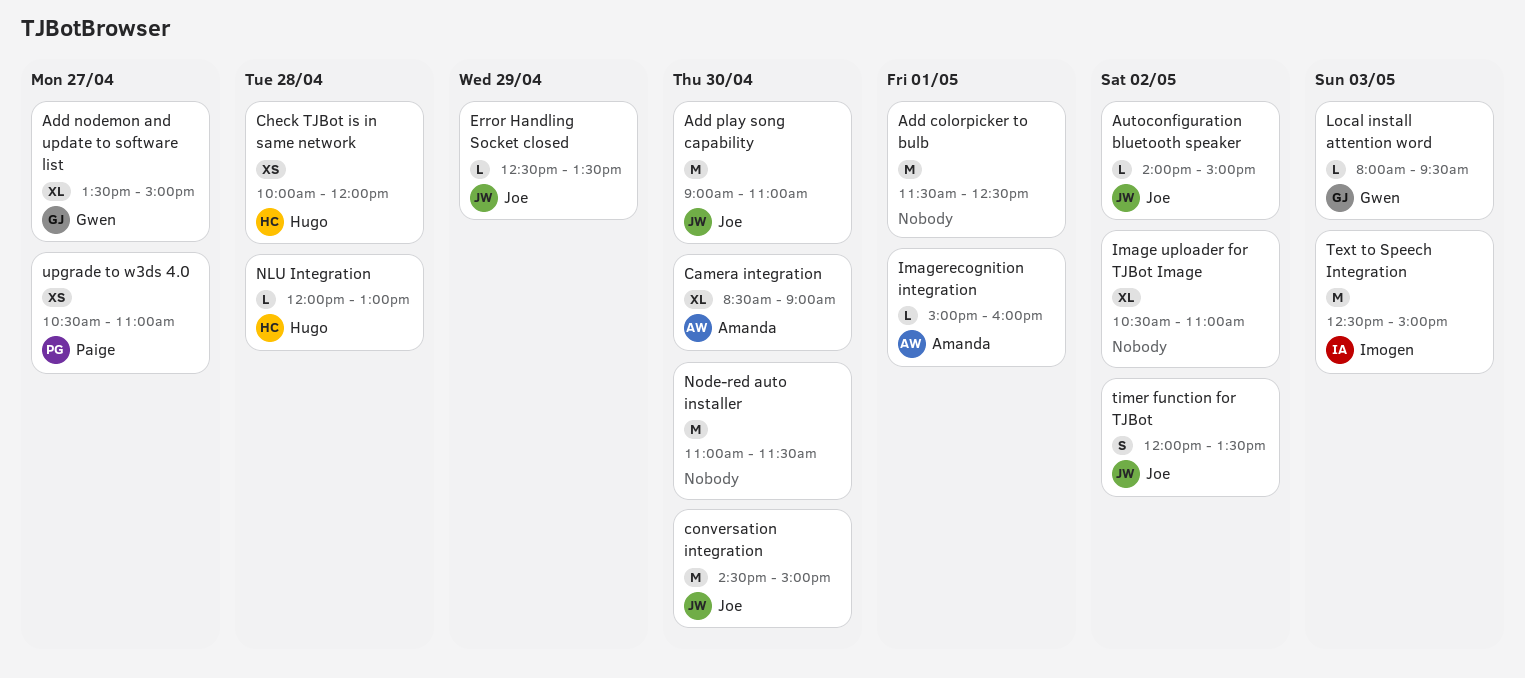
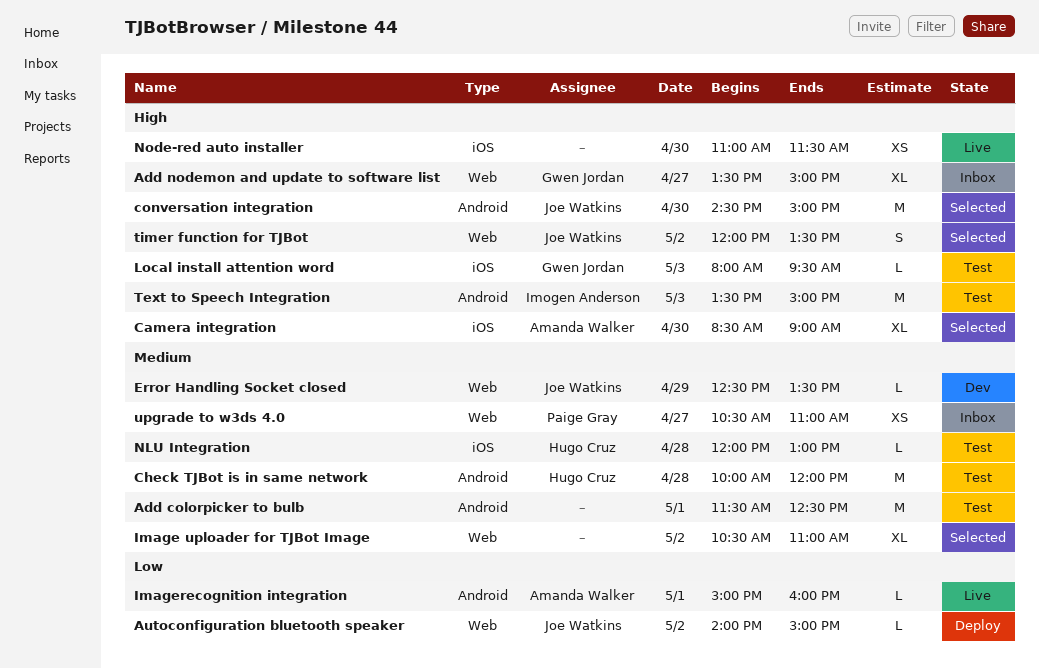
Add play song capability: present -> none
Check TJBot is in same network, estimate: XS -> M
Node-red auto installer, estimate: M -> XS
Text to Speech Integration, begins: 12:30 -> 13:30

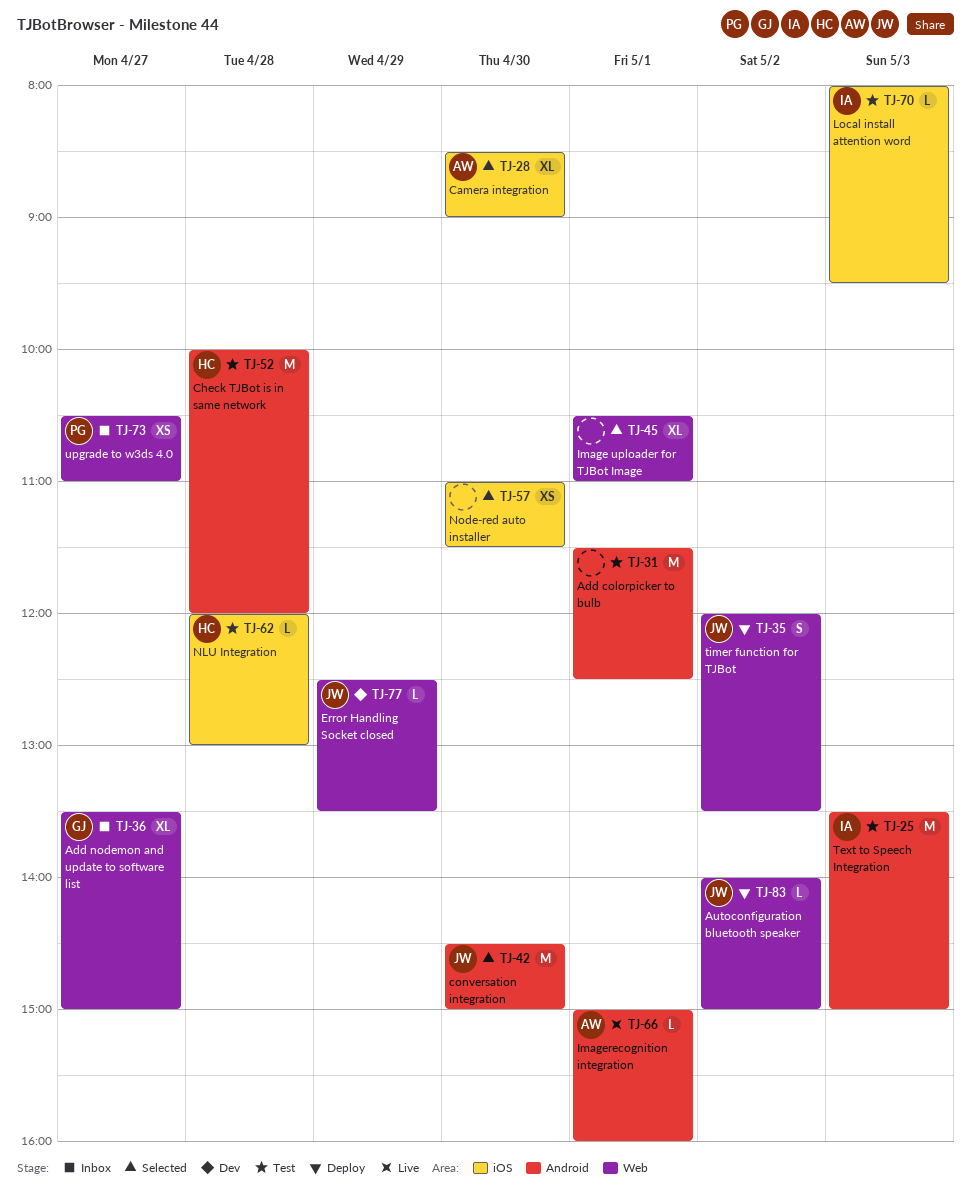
Image uploader for TJBot Image, day: May 2 -> May 1
Local install attention word, owner: Gwen Jordan -> Imogen Anderson
Node-red auto installer, status: Live -> Selected
timer function for TJBot, status: Selected -> Deploy

